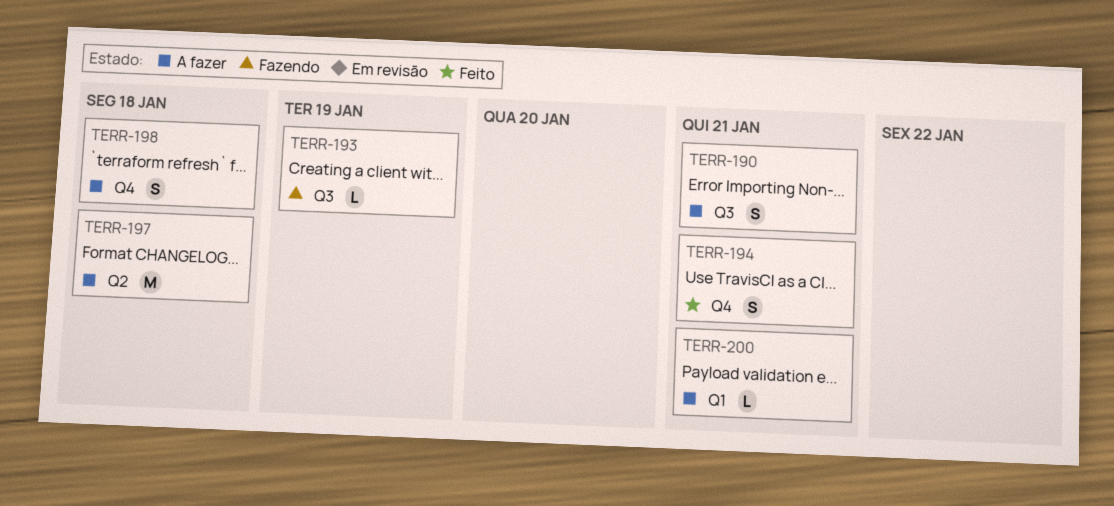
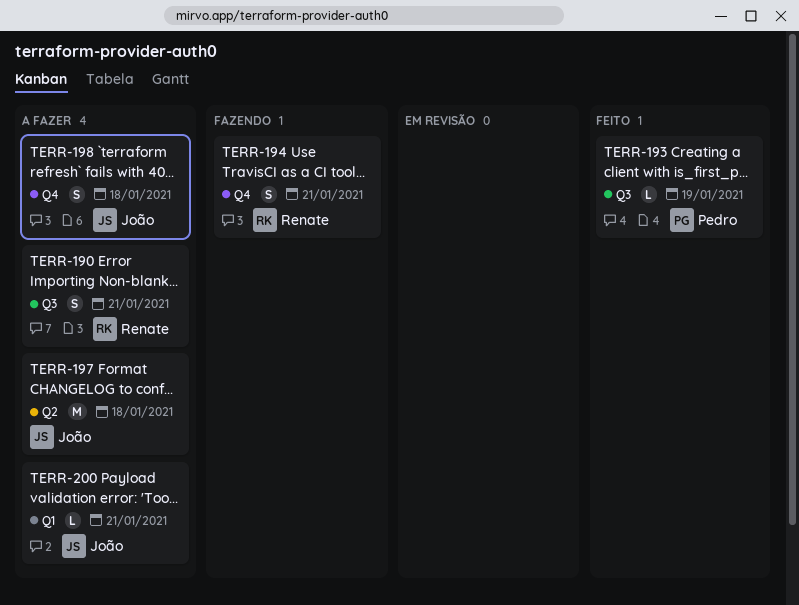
TERR-193, status: Fazendo -> Feito
TERR-194, status: Feito -> Fazendo

